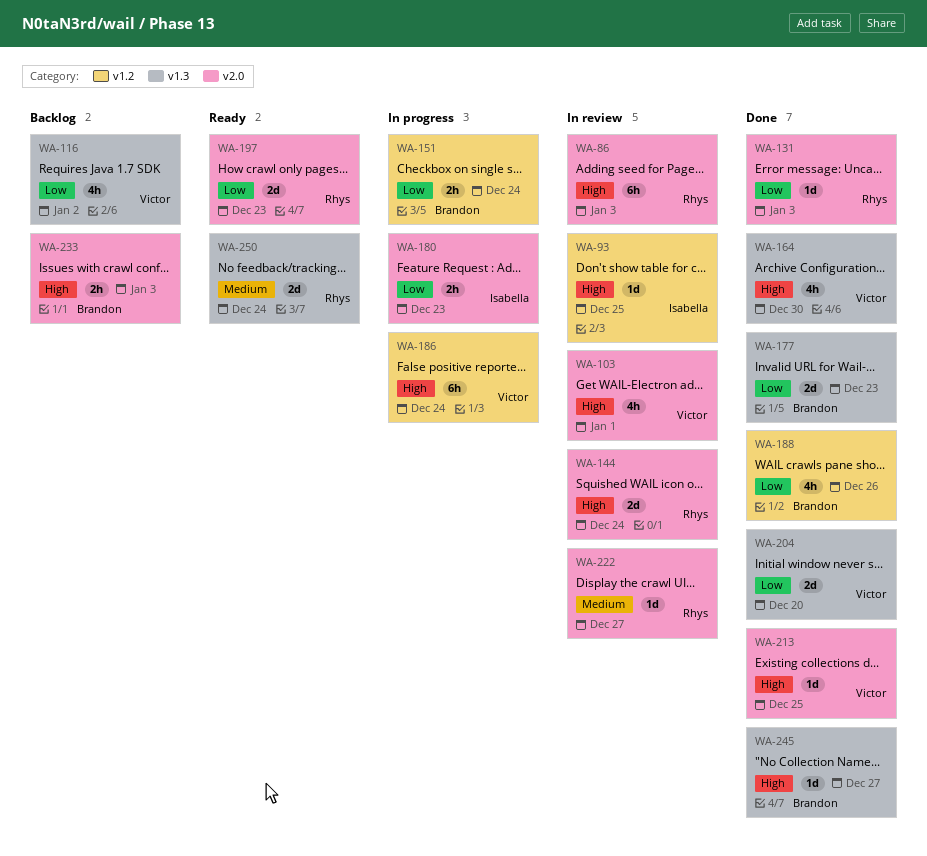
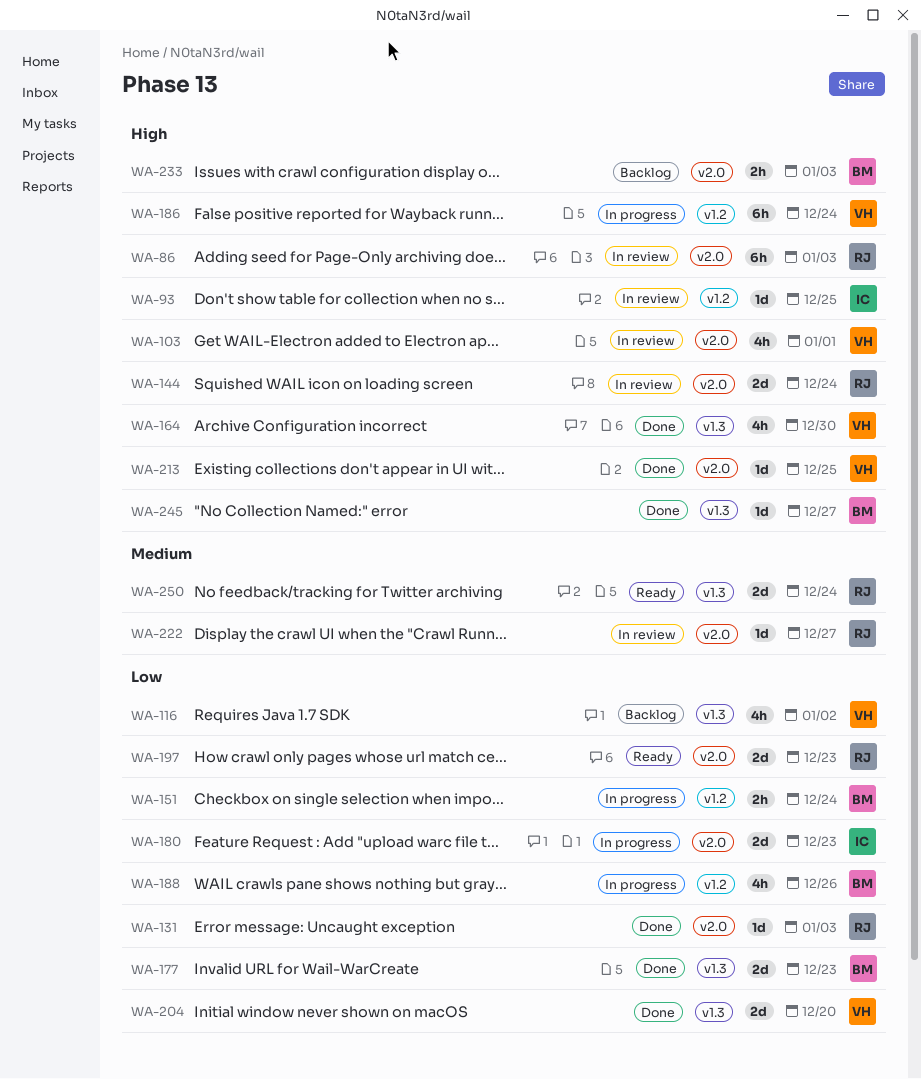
WA-180, estimate: 2h -> 2d
WA-188, status: Done -> In progress

